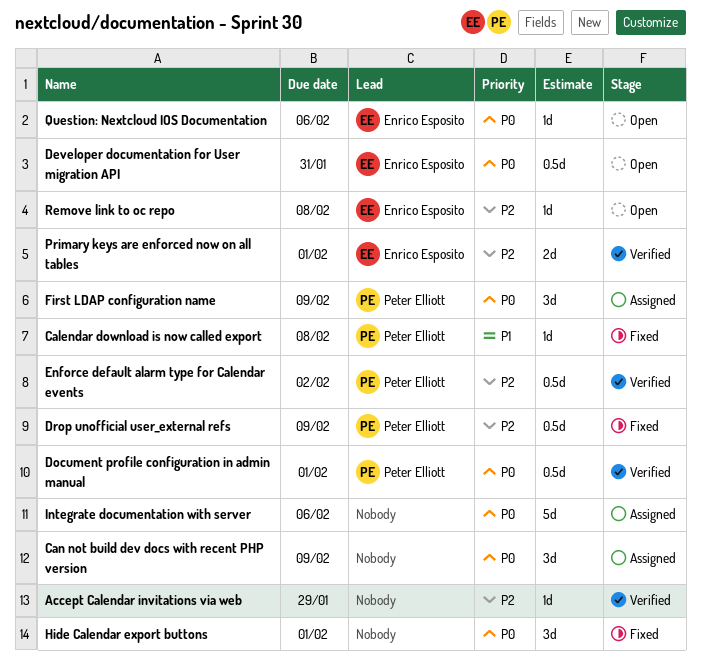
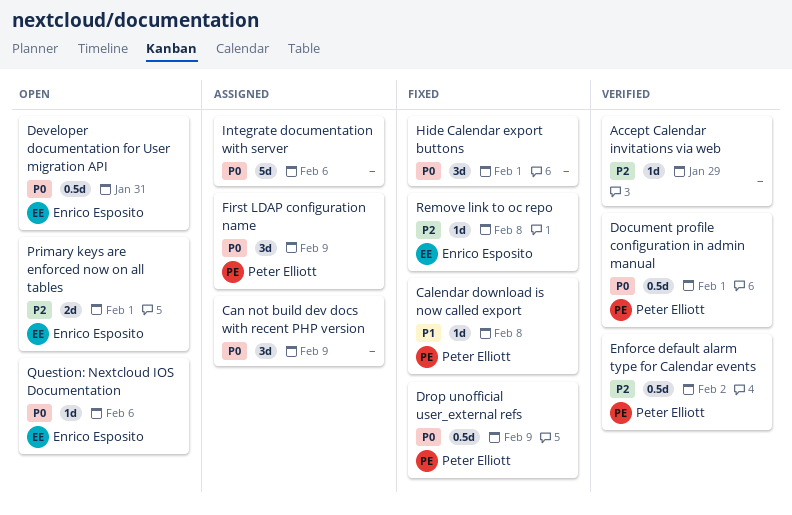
Drop unofficial user_external refs, priority: P2 -> P0
Primary keys are enforced now on all tables, status: Verified -> Open
Remove link to oc repo, status: Open -> Fixed

